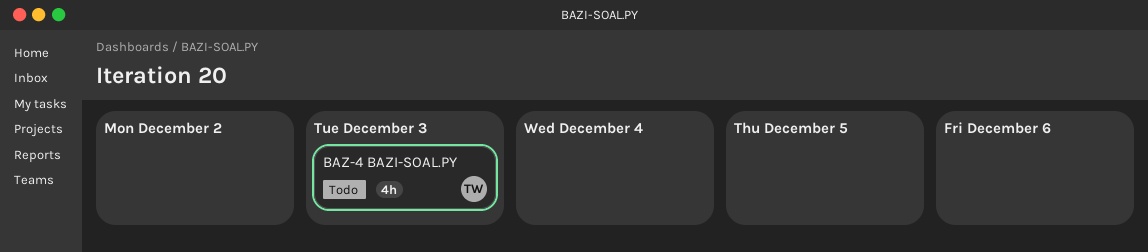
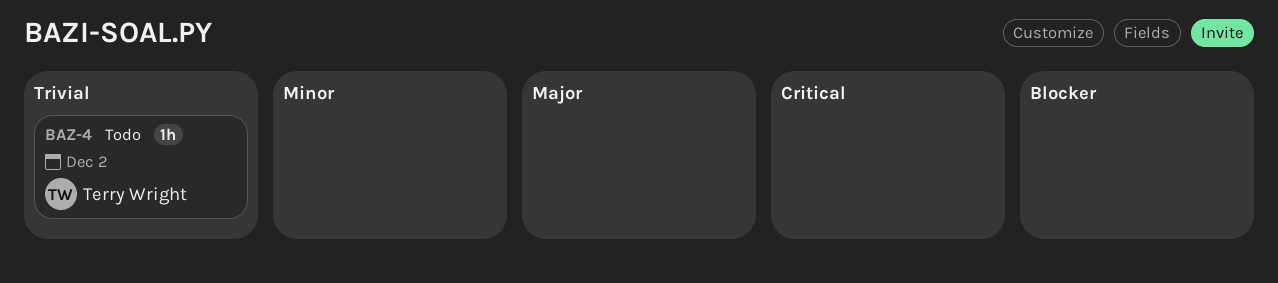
BAZ-4, estimate: 4h -> 1h
BAZ-4, due: Dec 3 -> Dec 2

